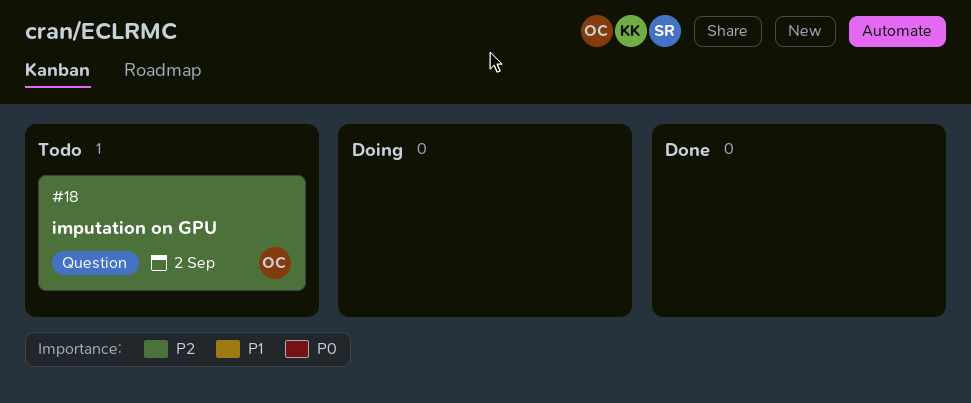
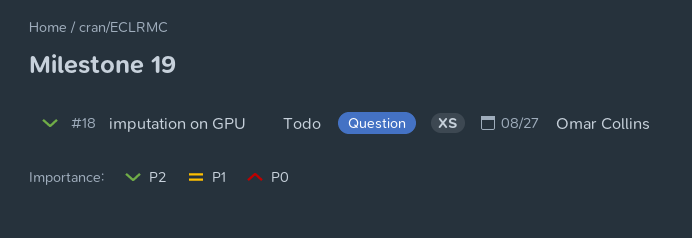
#18, due: Sep 2 -> Aug 27

